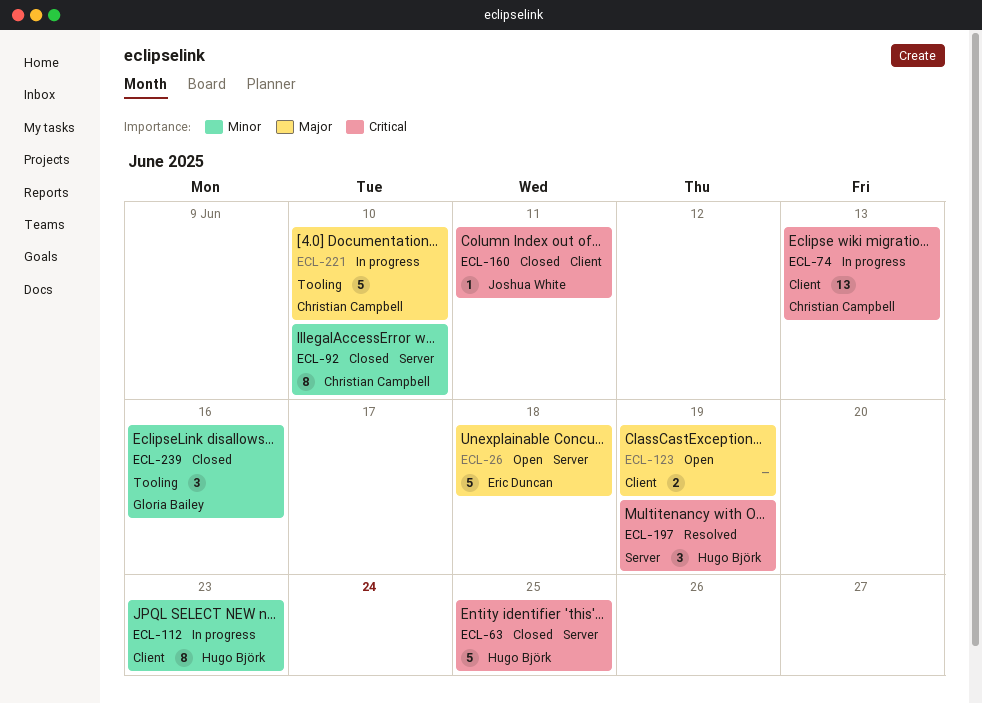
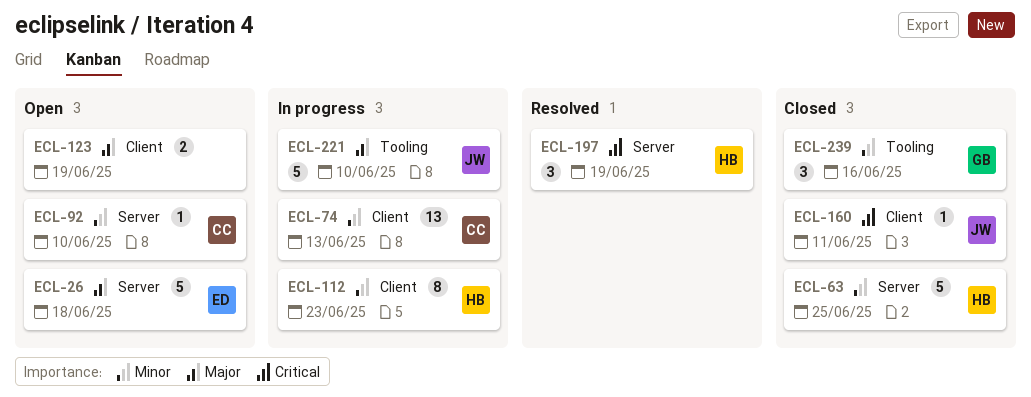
ECL-63, priority: Critical -> Minor
ECL-74, priority: Critical -> Minor
ECL-92, status: Closed -> Open
ECL-92, estimate: 8 -> 1
ECL-221, owner: Christian Campbell -> Joshua White

